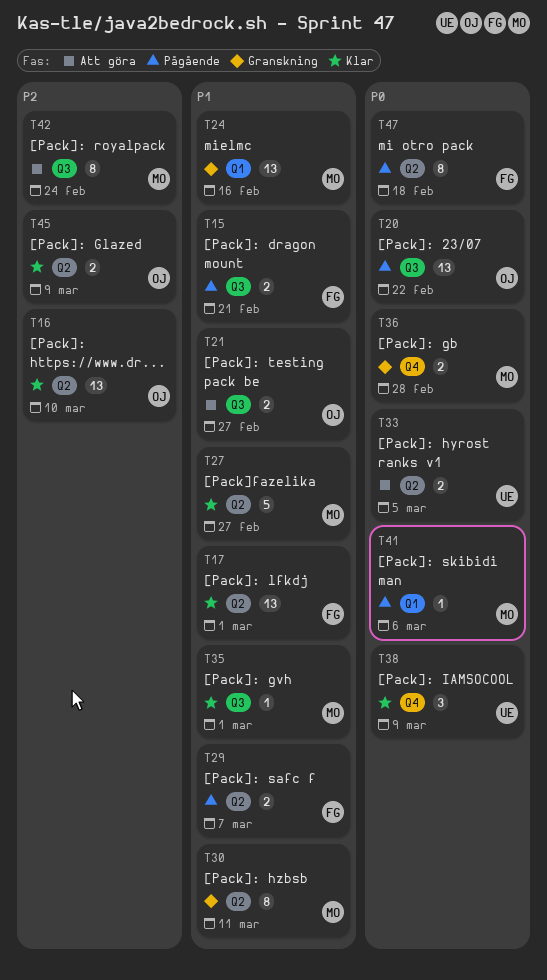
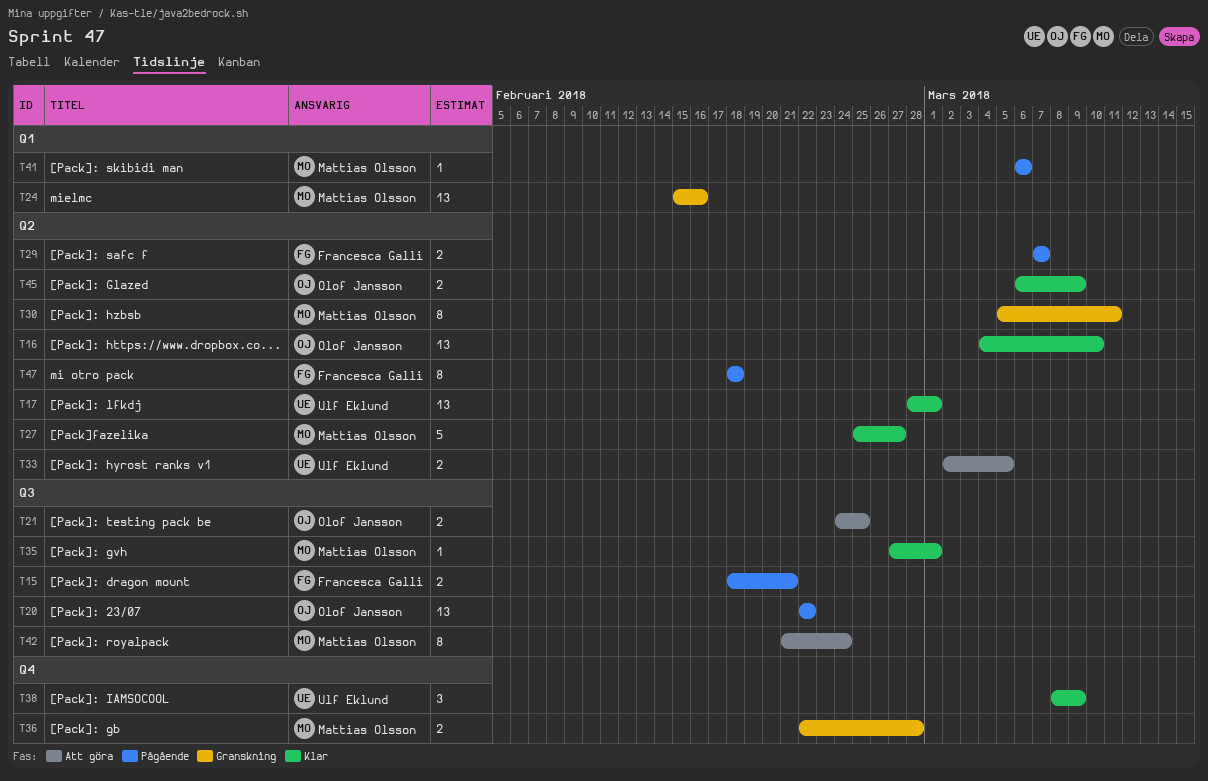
T17, owner: Francesca Galli -> Ulf Eklund
T21, due: Feb 27 -> Feb 25

